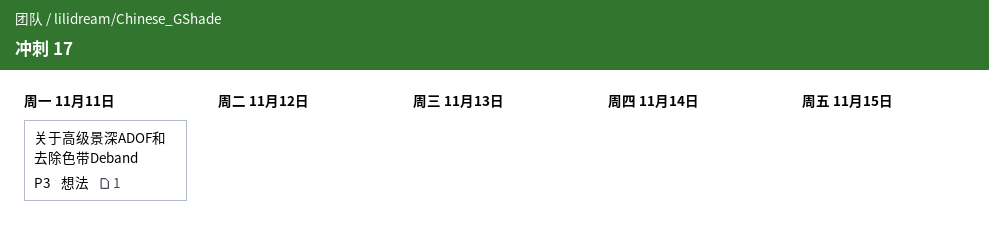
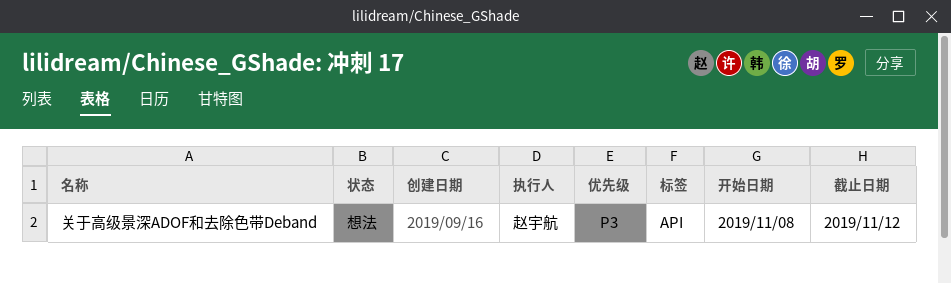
关于高级景深ADOF和去除色带Deband, due: Nov 11 -> Nov 12

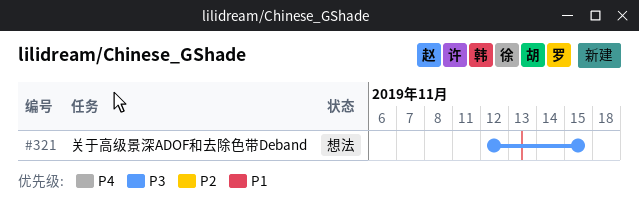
关于高级景深ADOF和去除色带Deband, start: Nov 8 -> Nov 12
关于高级景深ADOF和去除色带Deband, due: Nov 12 -> Nov 15

